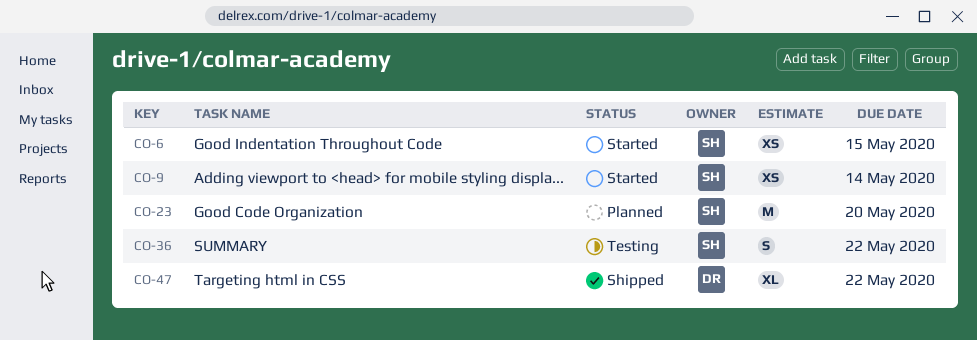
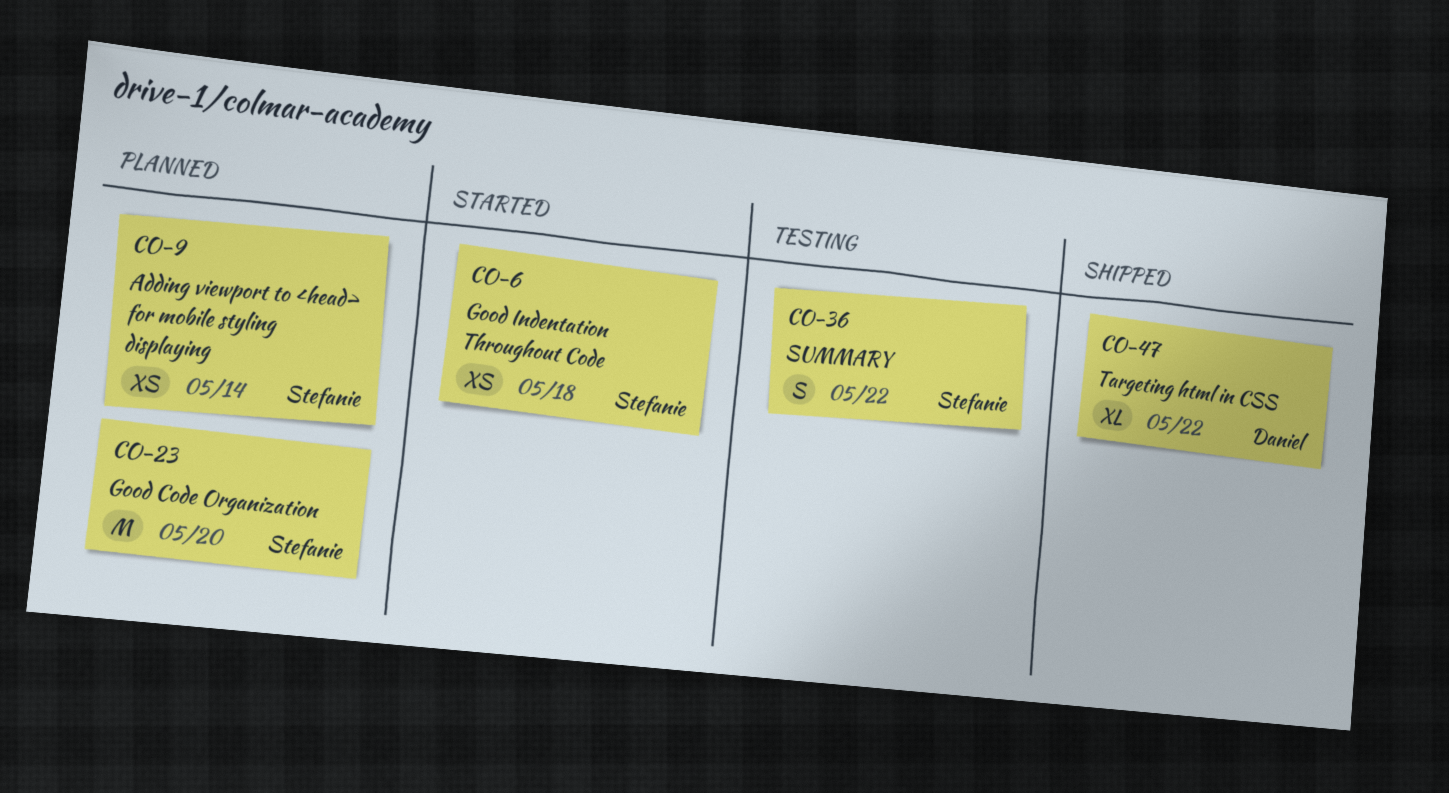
CO-6, due: May 15 -> May 18
CO-9, status: Started -> Planned

